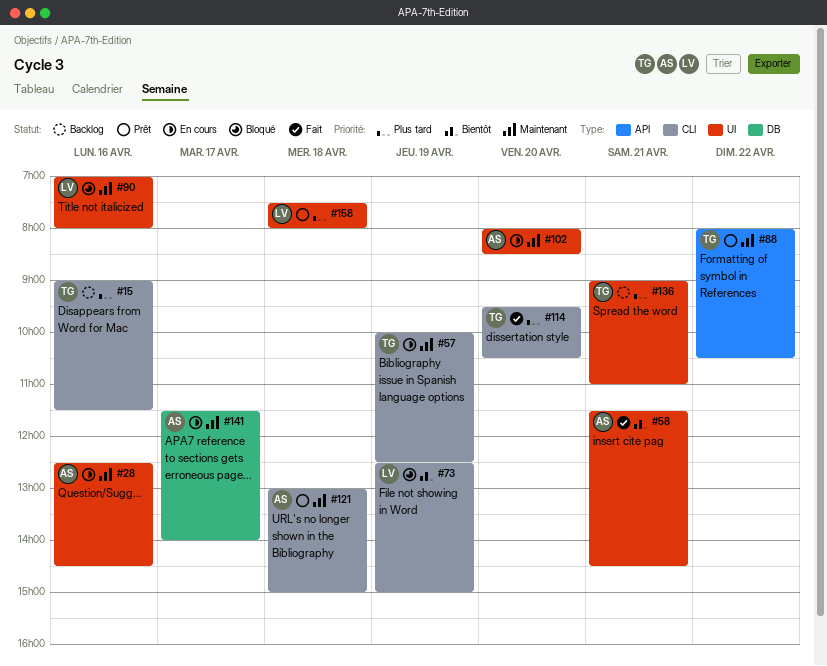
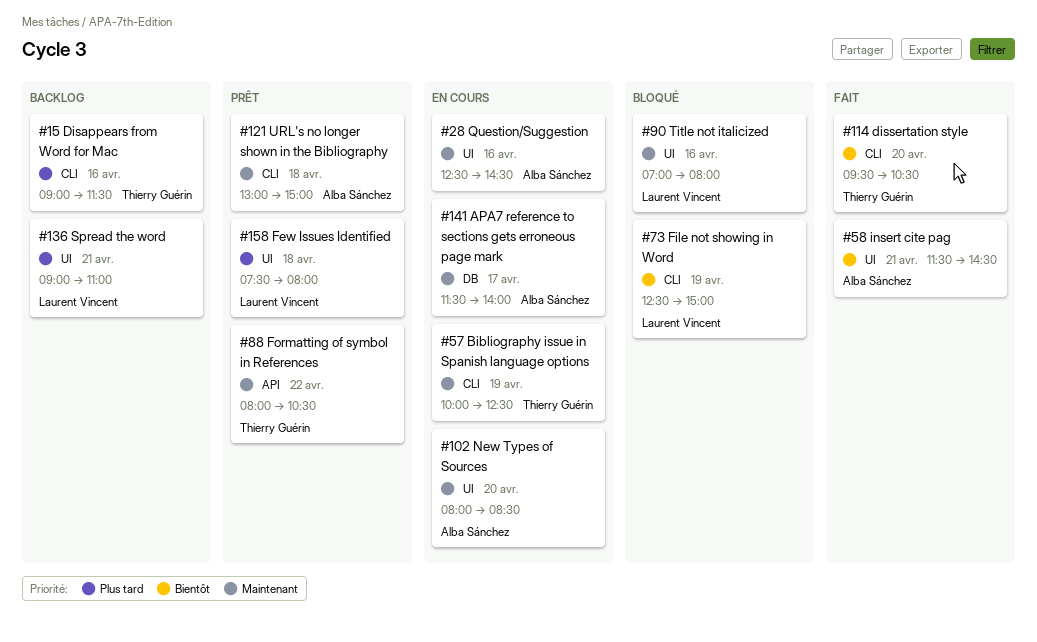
#114, priority: Plus tard -> Bientôt
#136, owner: Thierry Guérin -> Laurent Vincent

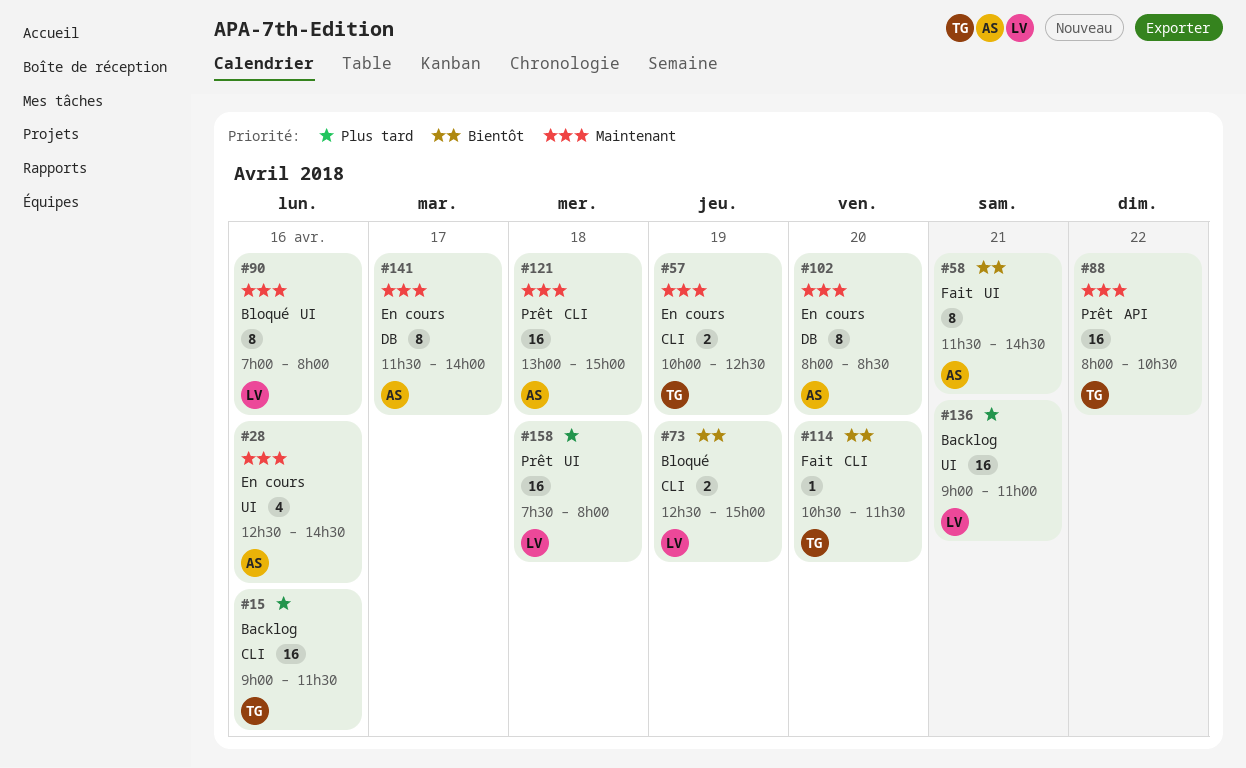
#102, label: UI -> DB
#114, begins: 09:30 -> 10:30
#114, ends: 10:30 -> 11:30

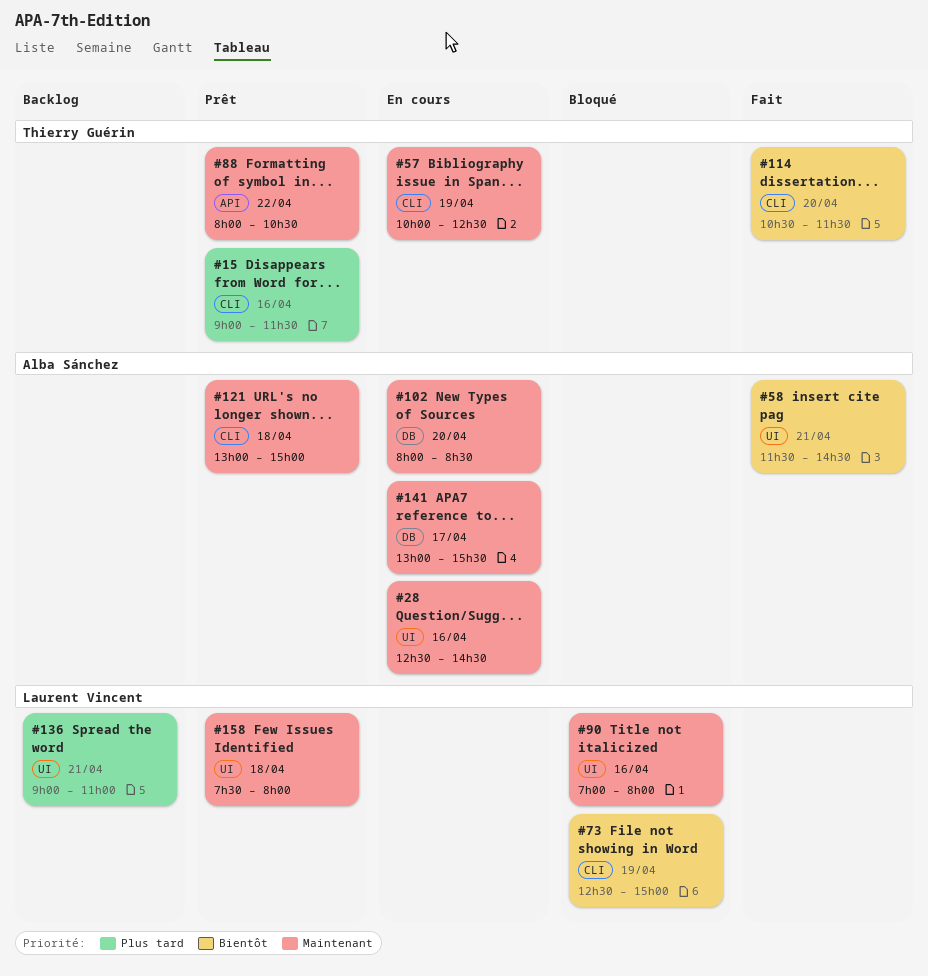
#15, status: Backlog -> Prêt
#141, begins: 11:30 -> 13:00
#141, ends: 14:00 -> 15:30
#158, priority: Plus tard -> Maintenant

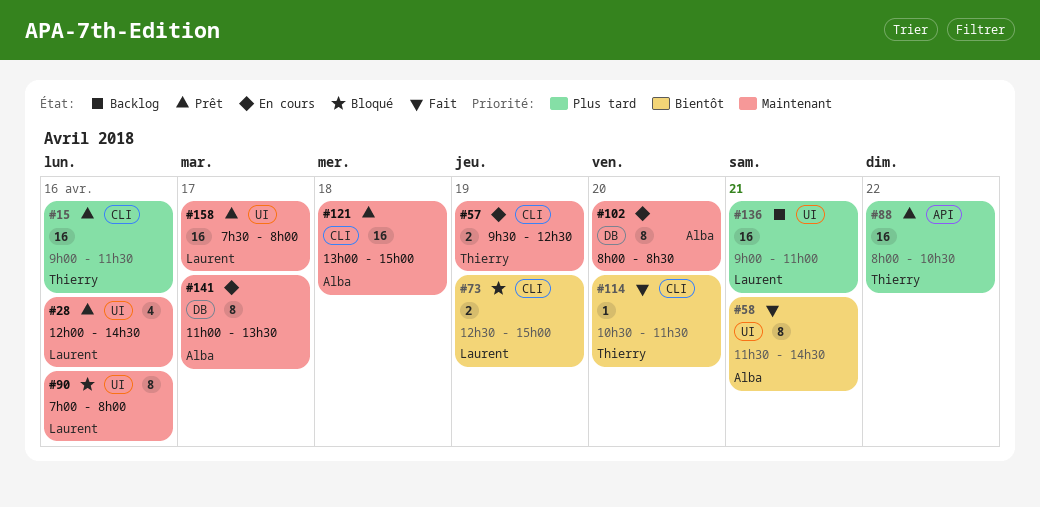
#28, status: En cours -> Prêt
#28, owner: Alba Sánchez -> Laurent Vincent
#28, begins: 12:30 -> 12:00
#57, begins: 10:00 -> 09:30
#88, priority: Maintenant -> Plus tard
#141, begins: 13:00 -> 11:00
#141, ends: 15:30 -> 13:30
#158, day: Apr 18 -> Apr 17

